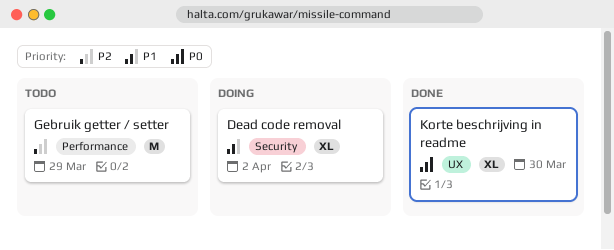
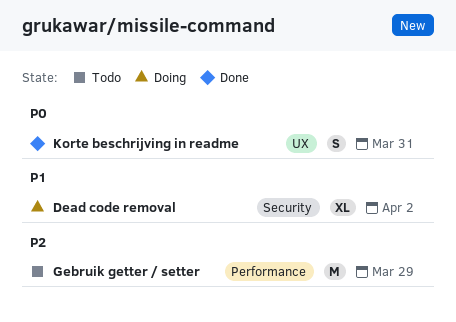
Korte beschrijving in readme, estimate: XL -> S
Korte beschrijving in readme, due: Mar 30 -> Mar 31

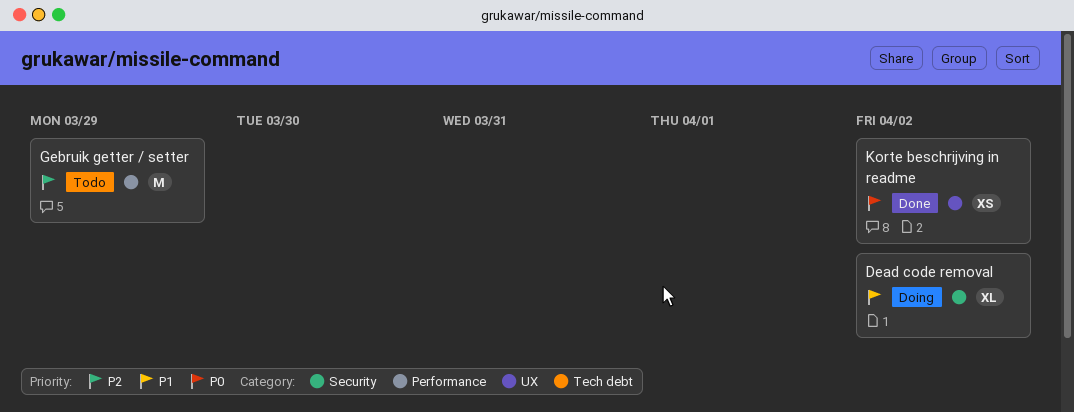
Korte beschrijving in readme, estimate: S -> XS
Korte beschrijving in readme, due: Mar 31 -> Apr 2

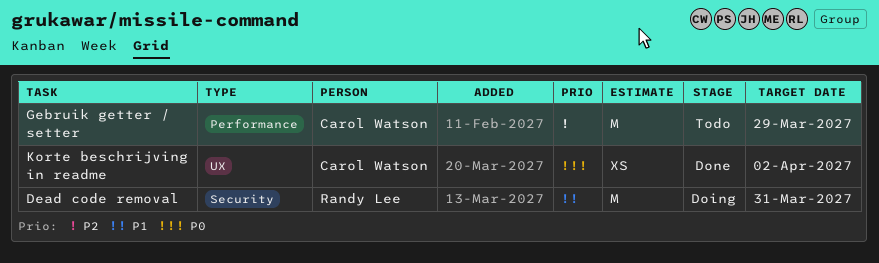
Dead code removal, estimate: XL -> M
Dead code removal, due: Apr 2 -> Mar 31

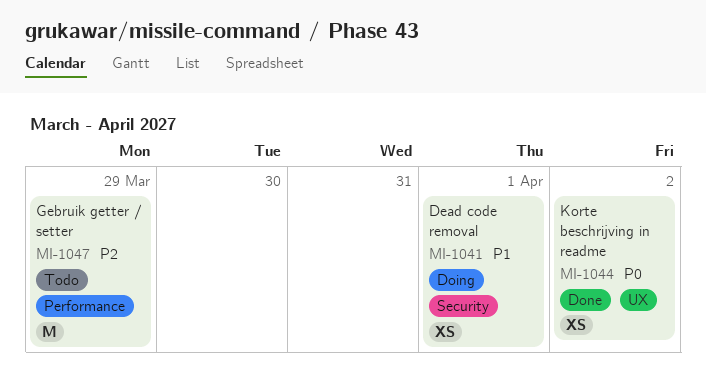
Dead code removal, estimate: M -> XS
Dead code removal, due: Mar 31 -> Apr 1

